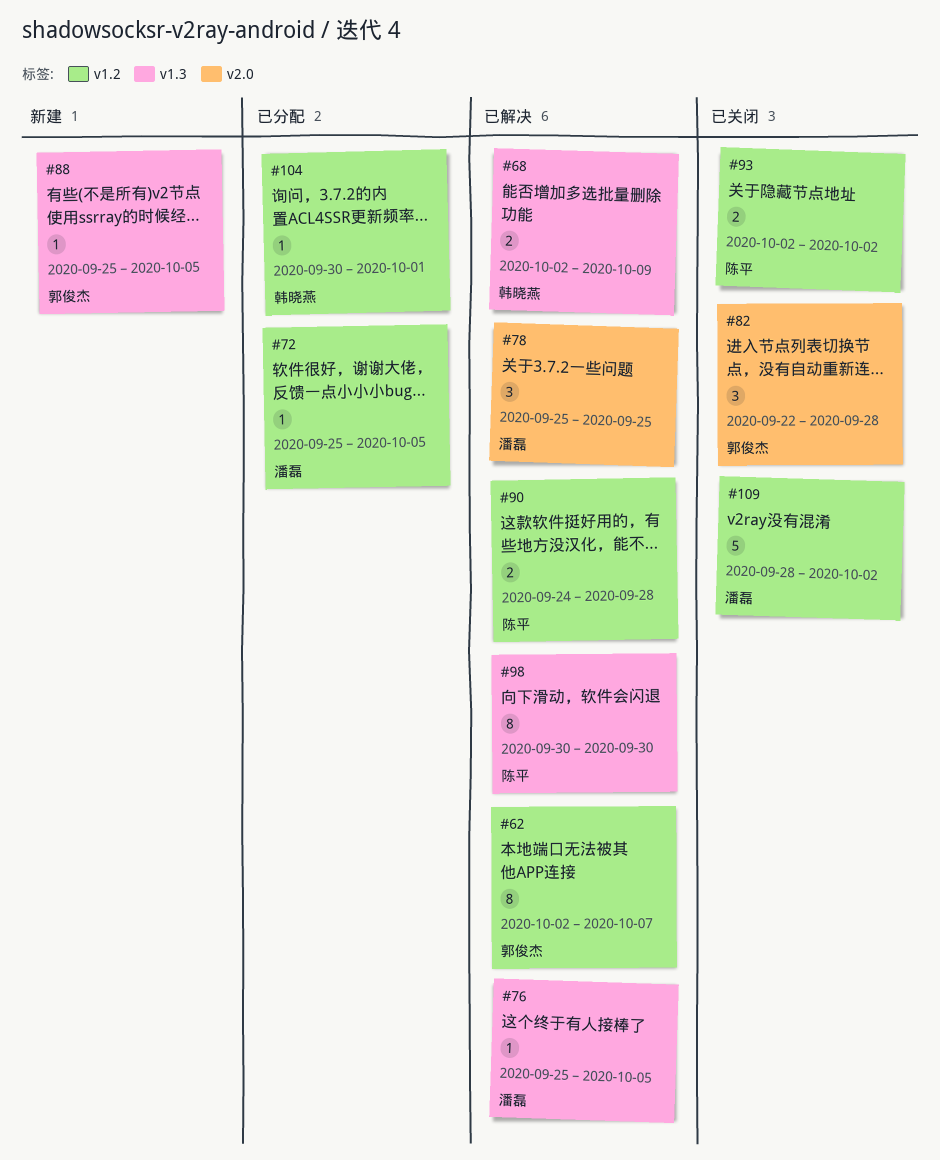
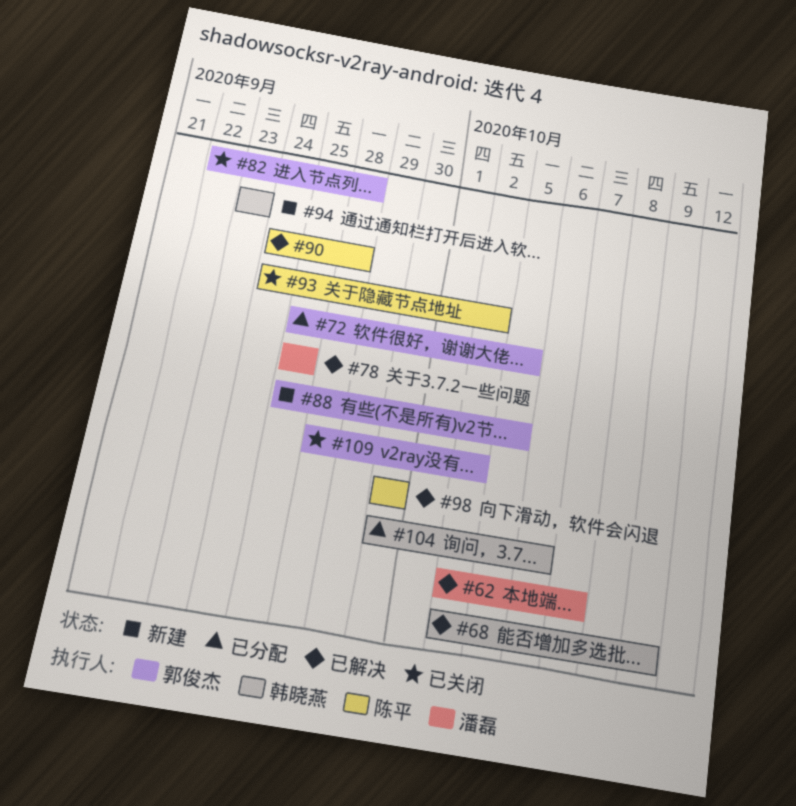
#62, owner: 郭俊杰 -> 潘磊
#72, owner: 潘磊 -> 郭俊杰
#76: present -> none
#93, start: Oct 2 -> Sep 24
#94: none -> present
#104, due: Oct 1 -> Oct 6
#109, owner: 潘磊 -> 郭俊杰

